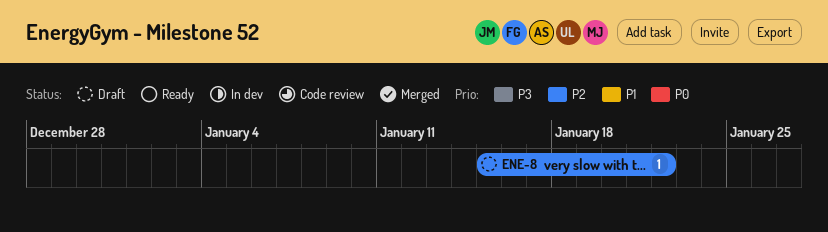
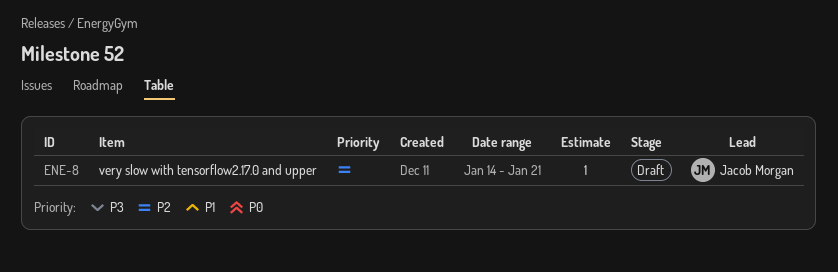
ENE-8, start: Jan 15 -> Jan 14
ENE-8, due: Jan 22 -> Jan 21

